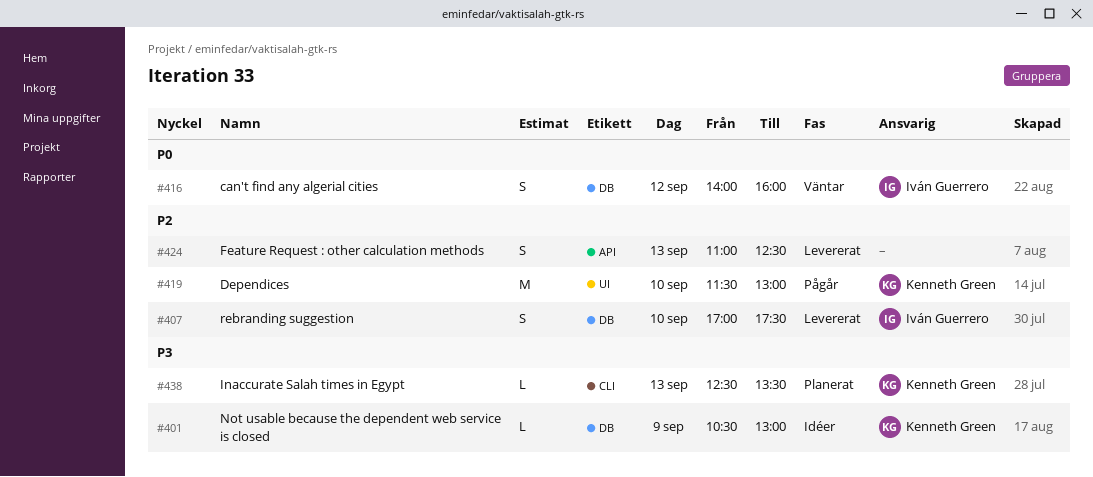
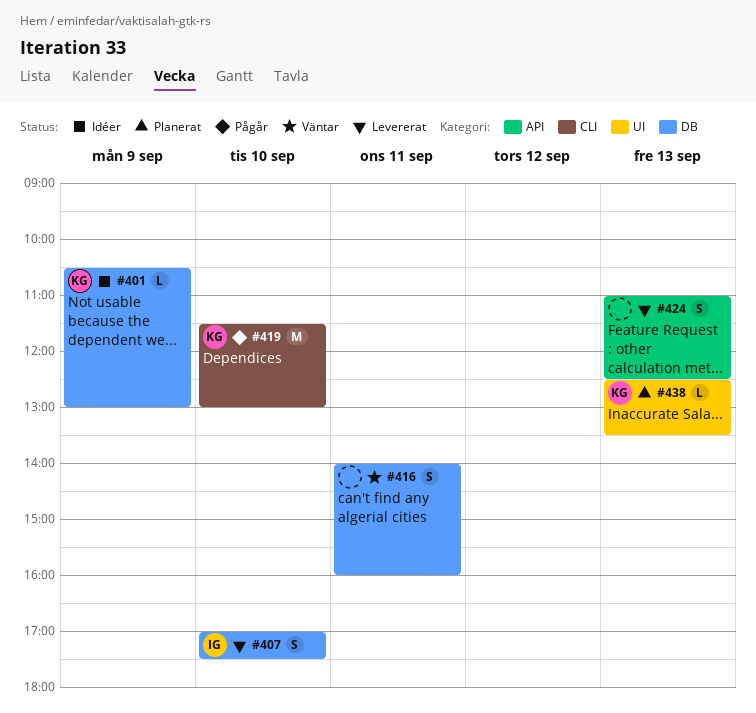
#416, owner: Iván Guerrero -> none
#416, day: Sep 12 -> Sep 11
#419, label: UI -> CLI
#438, label: CLI -> UI

